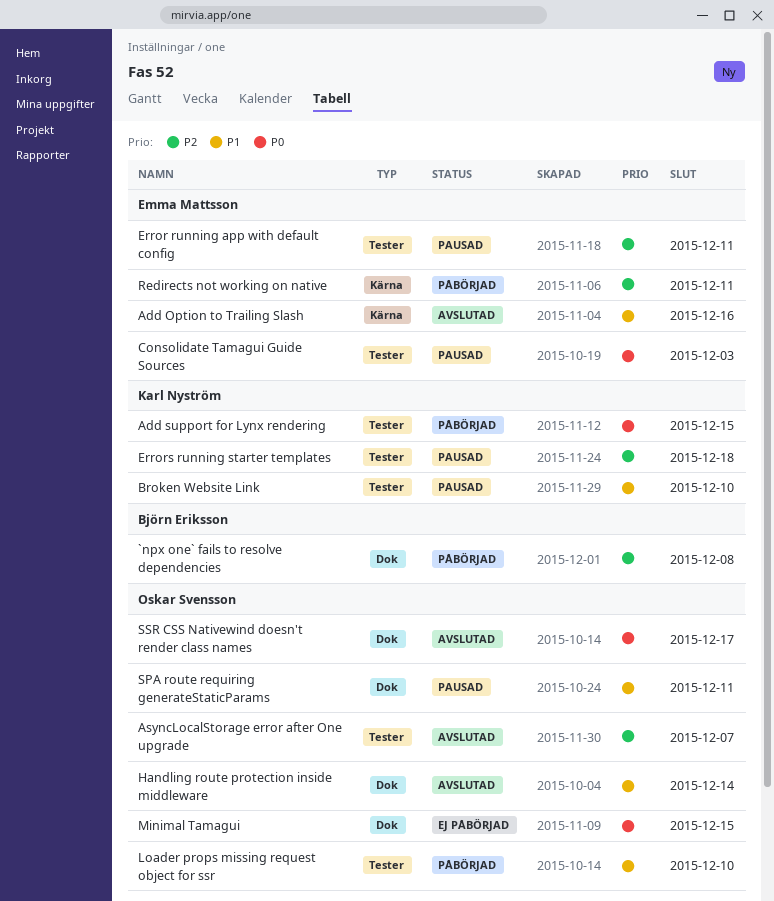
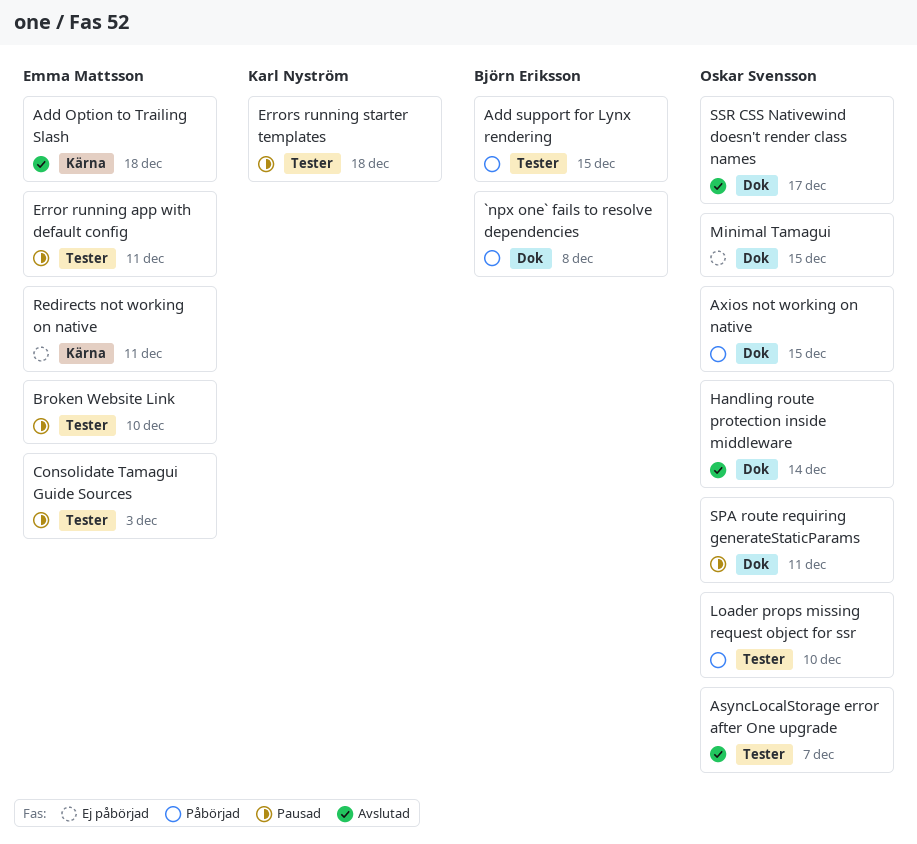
Add Option to Trailing Slash, due: Dec 16 -> Dec 18
Add support for Lynx rendering, owner: Karl Nyström -> Björn Eriksson
Axios not working on native: none -> present
Broken Website Link, owner: Karl Nyström -> Emma Mattsson
Redirects not working on native, status: Påbörjad -> Ej påbörjad

